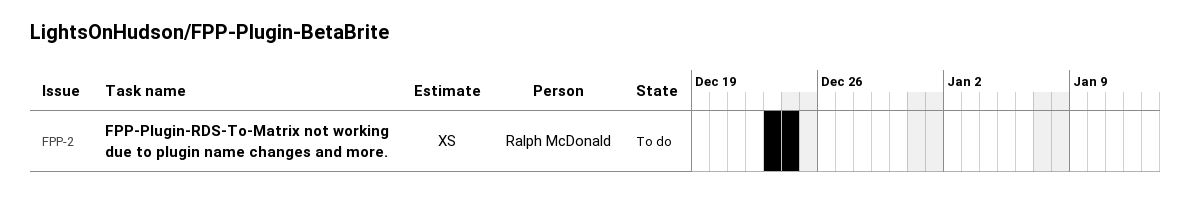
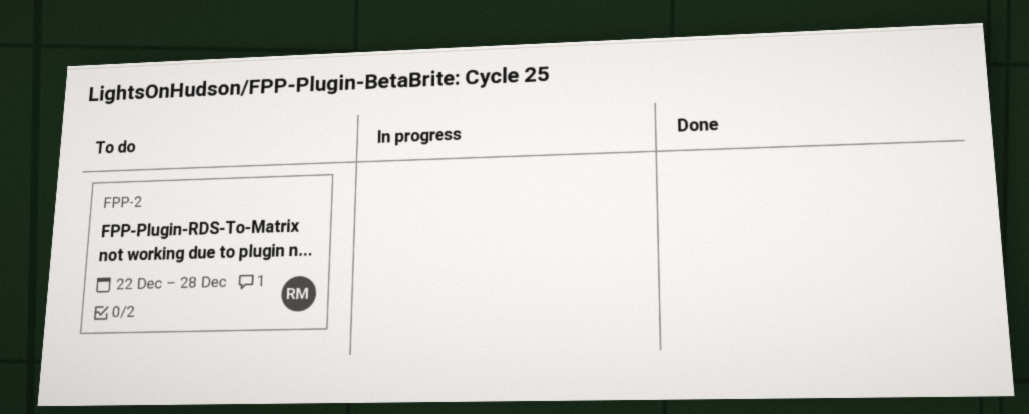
FPP-2, start: Dec 23 -> Dec 22
FPP-2, due: Dec 24 -> Dec 28

